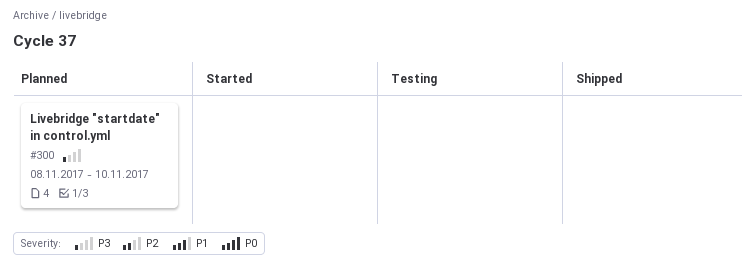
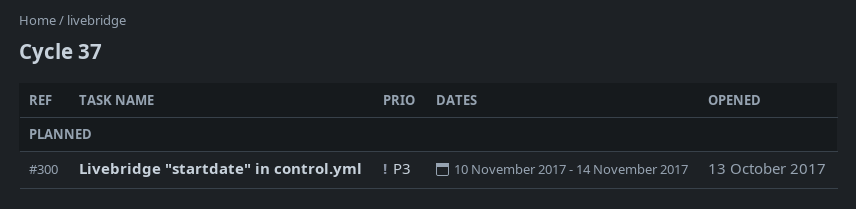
#300, start: Nov 8 -> Nov 10
#300, due: Nov 10 -> Nov 14

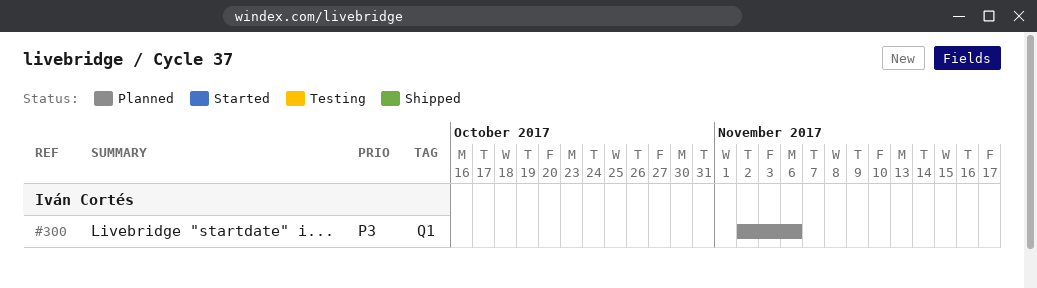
#300, start: Nov 10 -> Nov 2
#300, due: Nov 14 -> Nov 6

